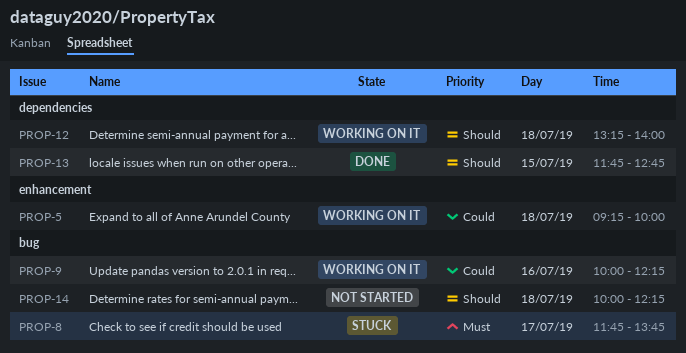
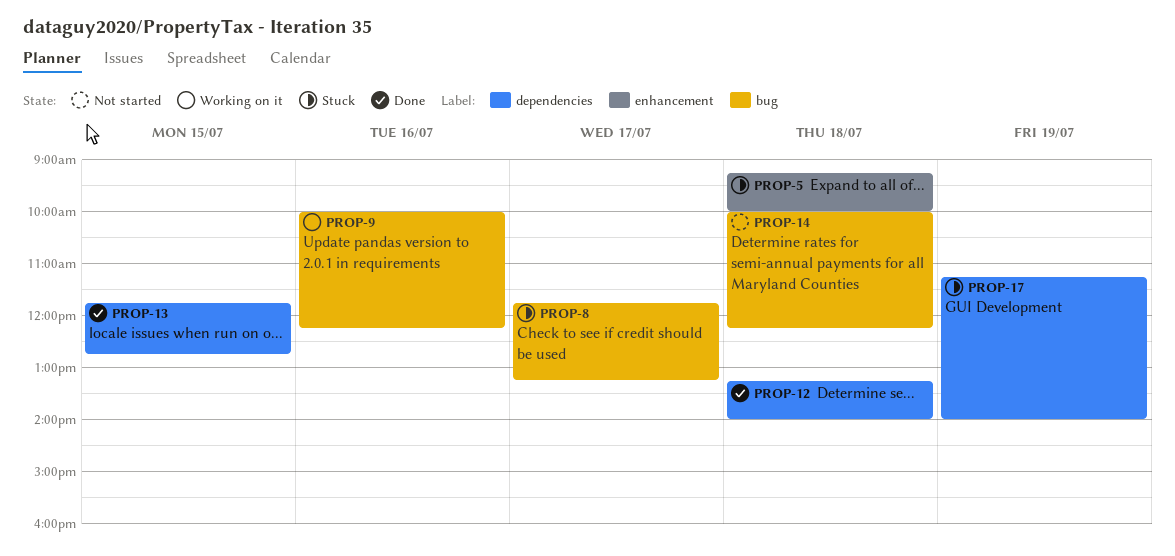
PROP-5, status: Working on it -> Stuck
PROP-8, ends: 13:45 -> 13:15
PROP-12, status: Working on it -> Done
PROP-17: none -> present

